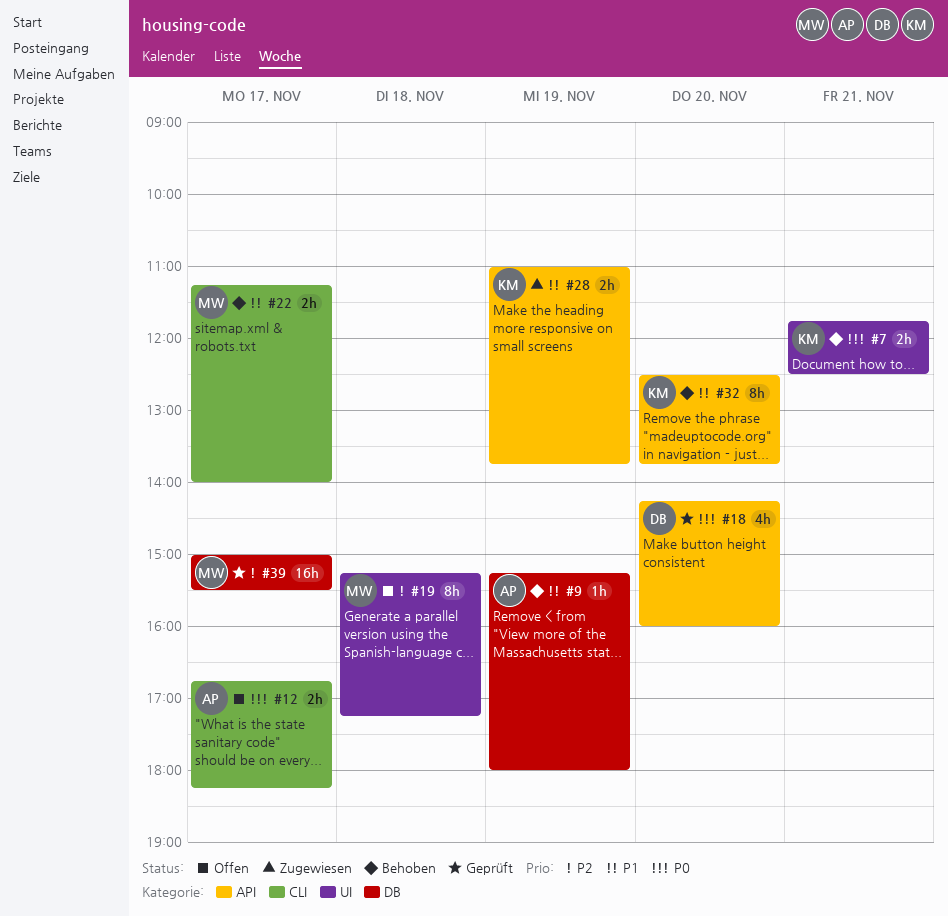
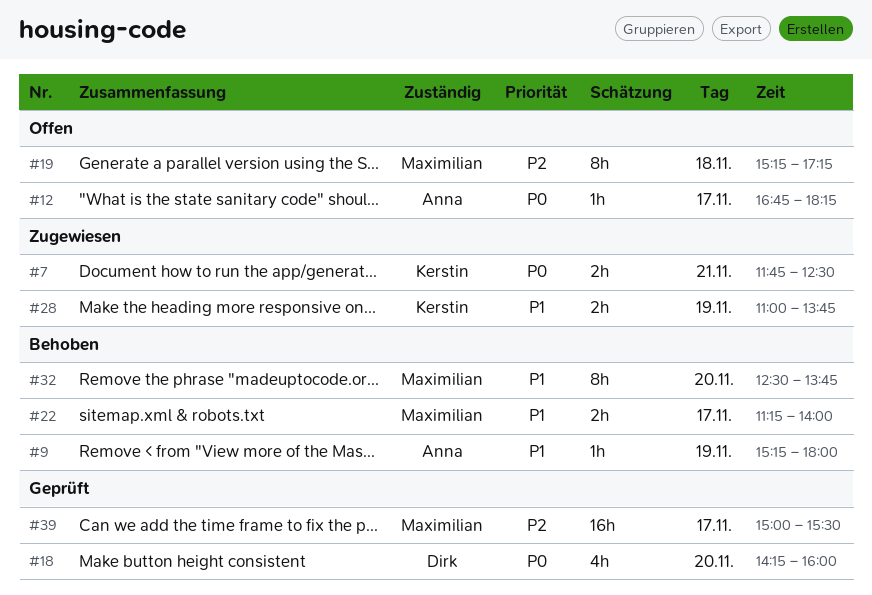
#7, status: Behoben -> Zugewiesen
#12, estimate: 2h -> 1h
#32, owner: Kerstin -> Maximilian

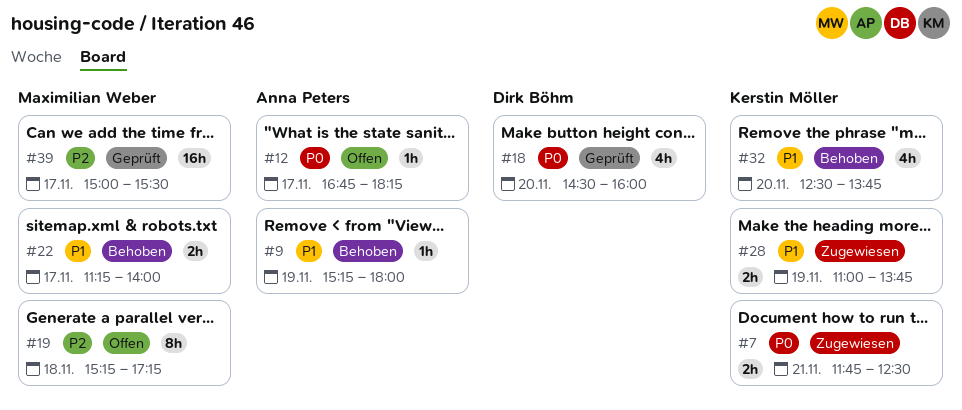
#18, begins: 14:15 -> 14:30
#32, owner: Maximilian Weber -> Kerstin Möller
#32, estimate: 8h -> 4h

